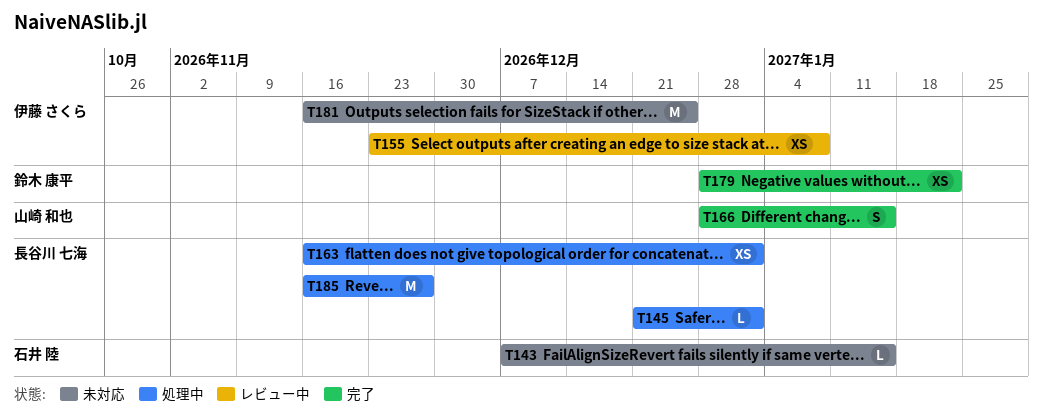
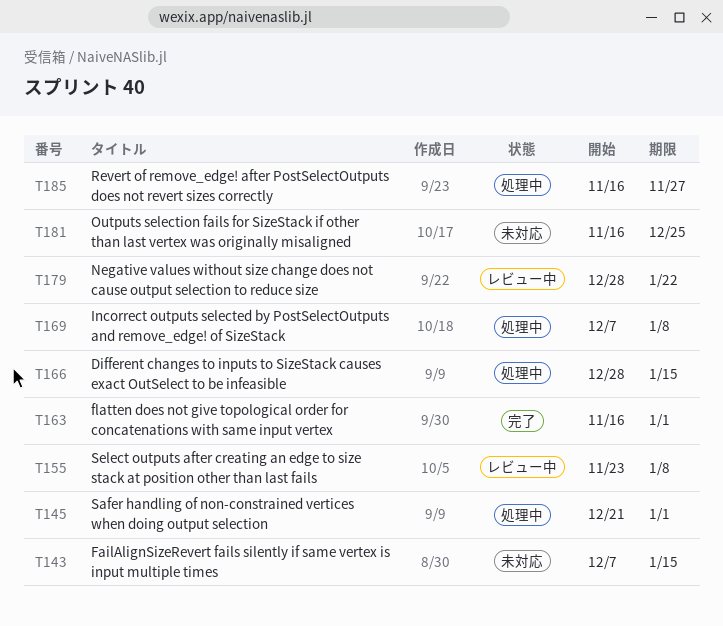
T163, status: 処理中 -> 完了
T166, status: 完了 -> 処理中
T169: none -> present
T179, status: 完了 -> レビュー中

